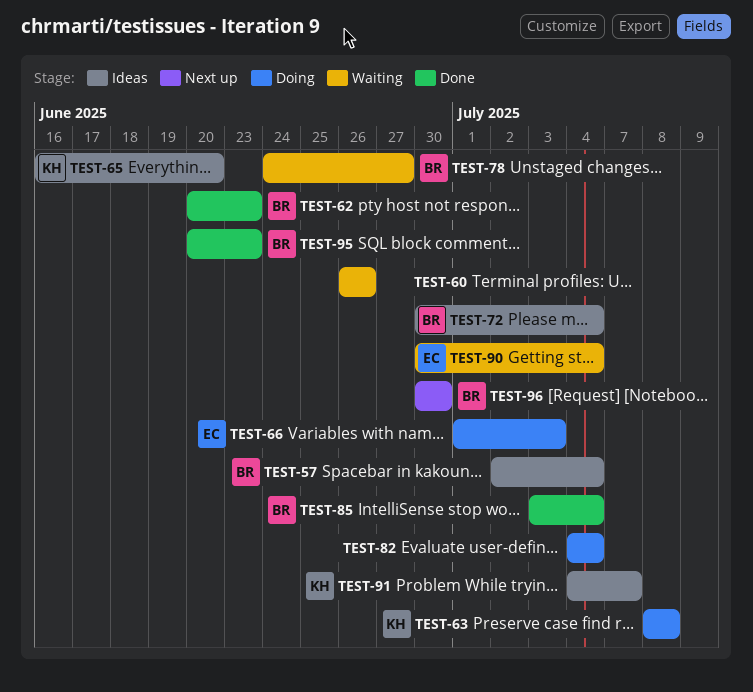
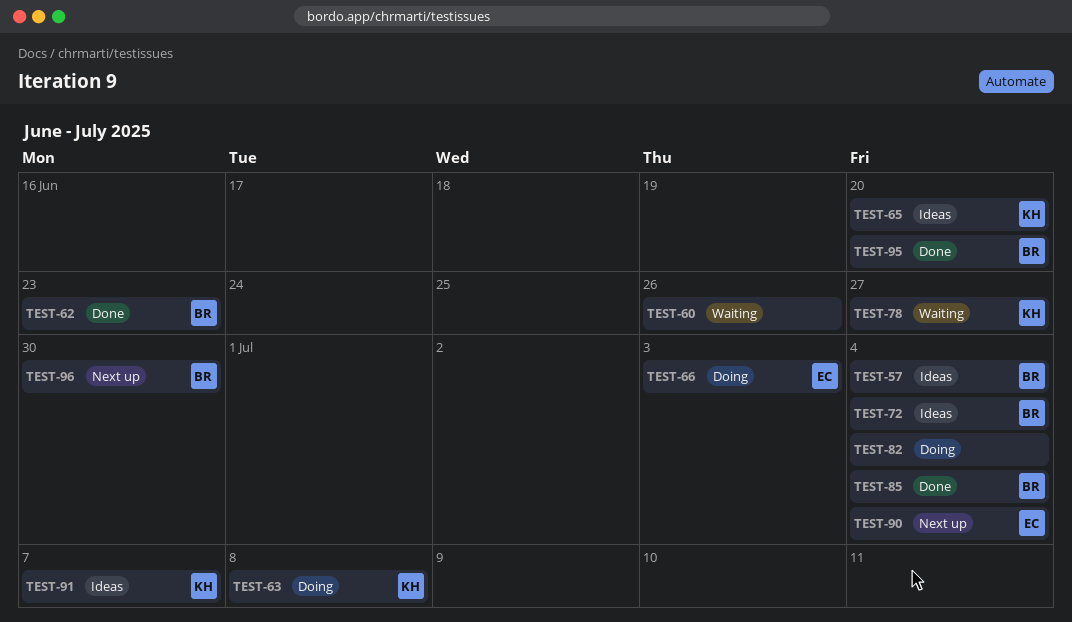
TEST-78, owner: BR -> KH
TEST-90, status: Waiting -> Next up
TEST-95, due: Jun 23 -> Jun 20

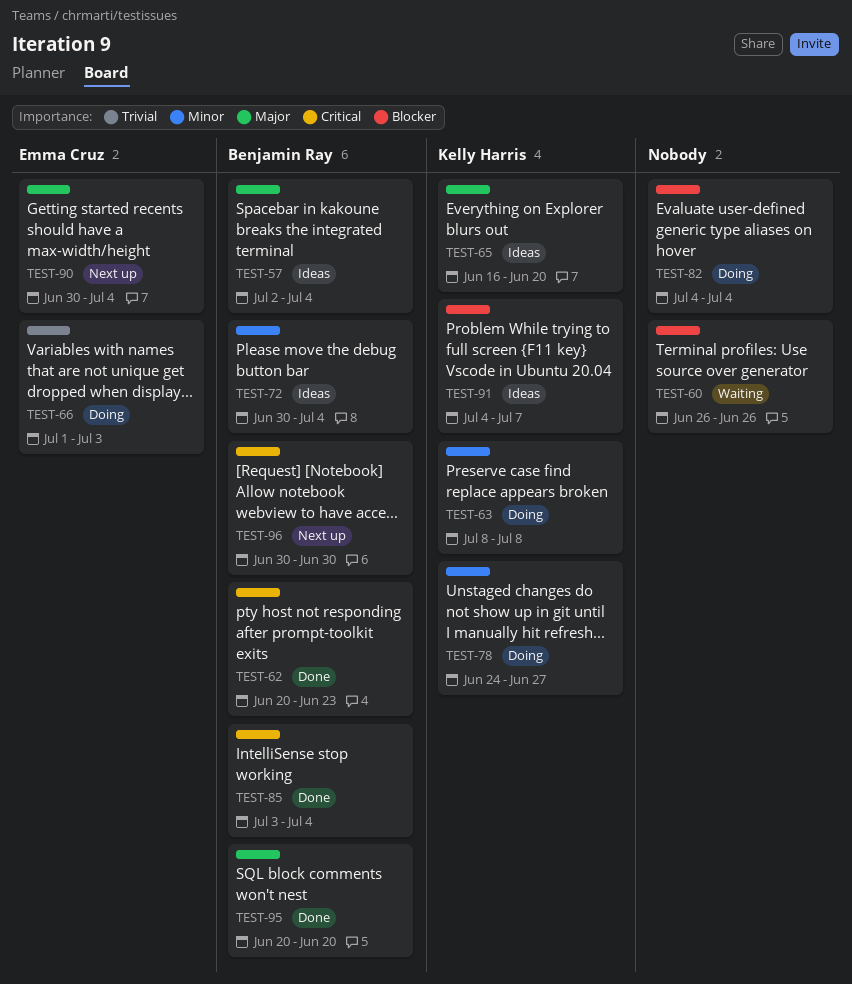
TEST-78, status: Waiting -> Doing

